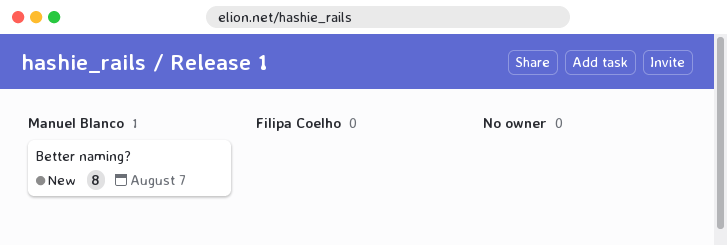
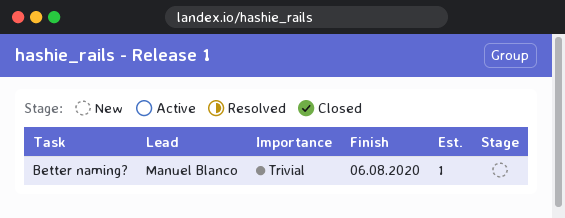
Better naming?, estimate: 8 -> 1
Better naming?, due: Aug 7 -> Aug 6

